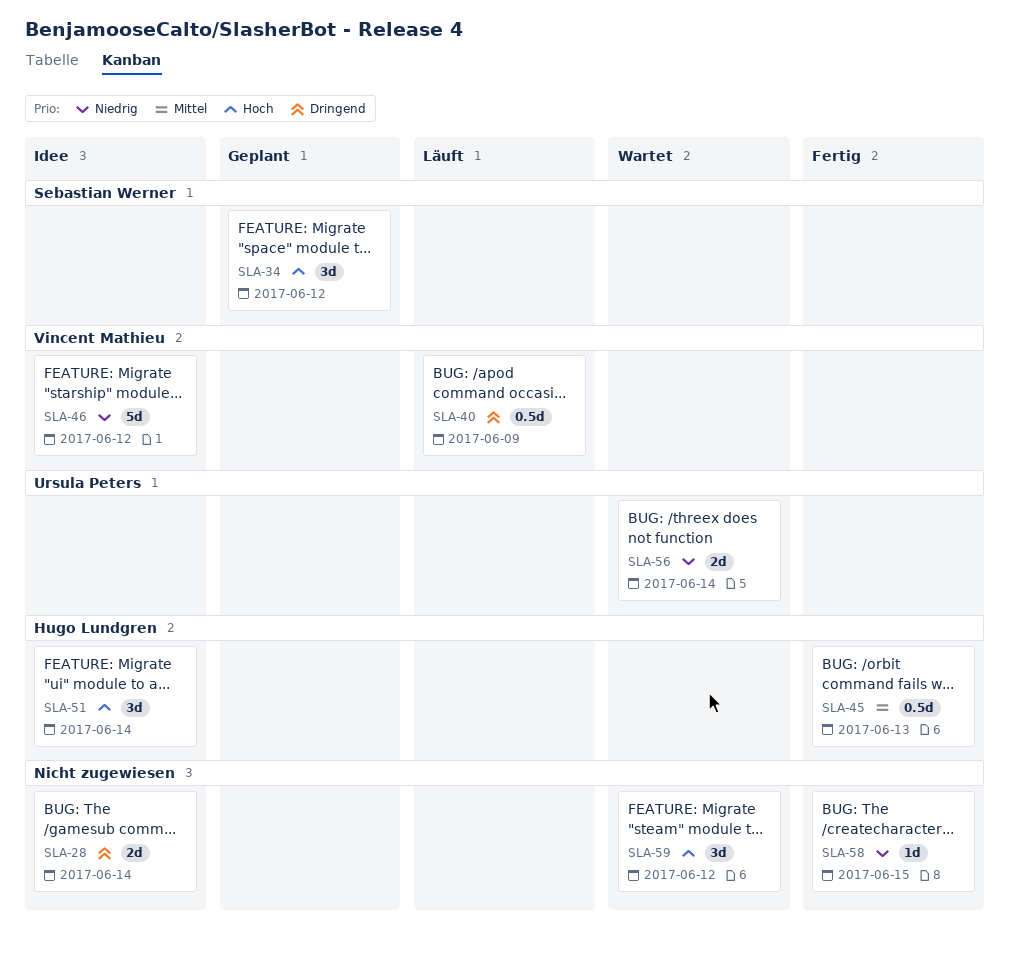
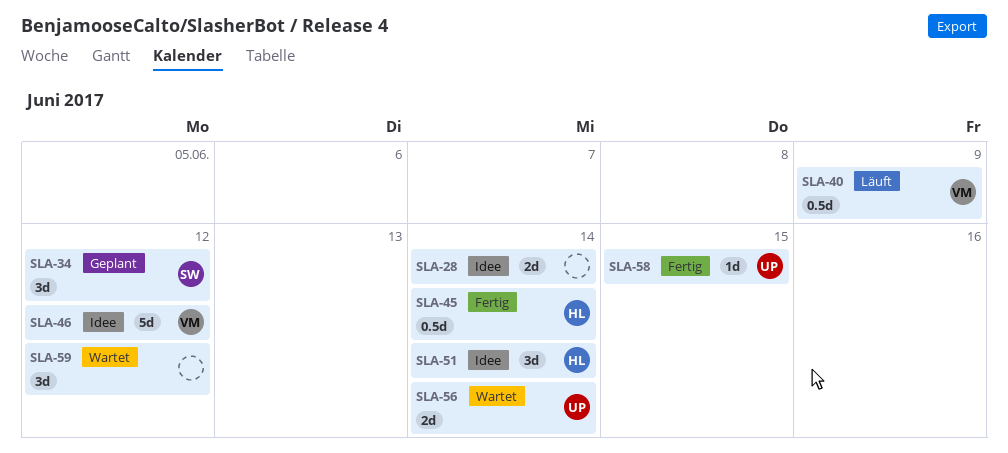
SLA-45, due: Jun 13 -> Jun 14
SLA-58, owner: none -> Ursula Peters

